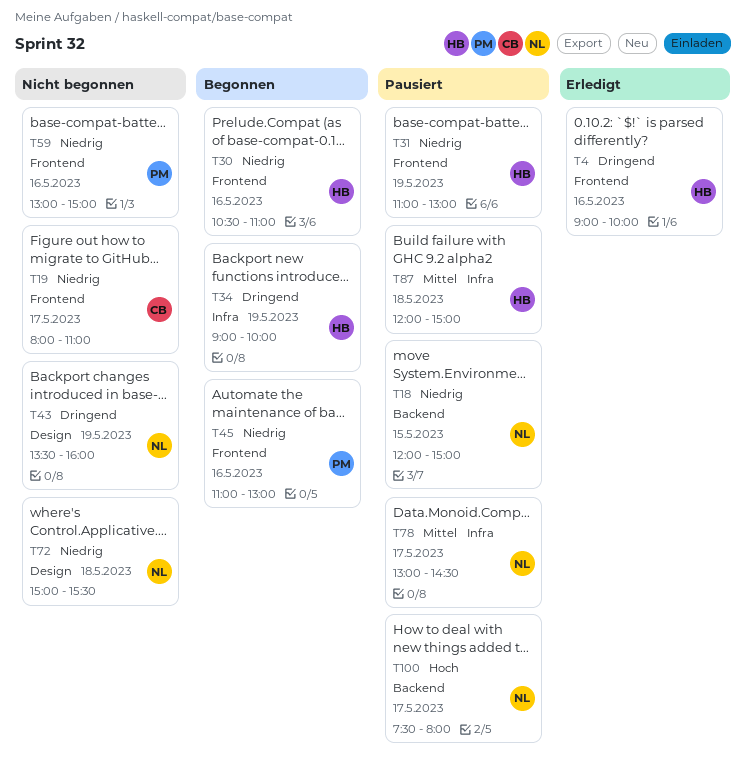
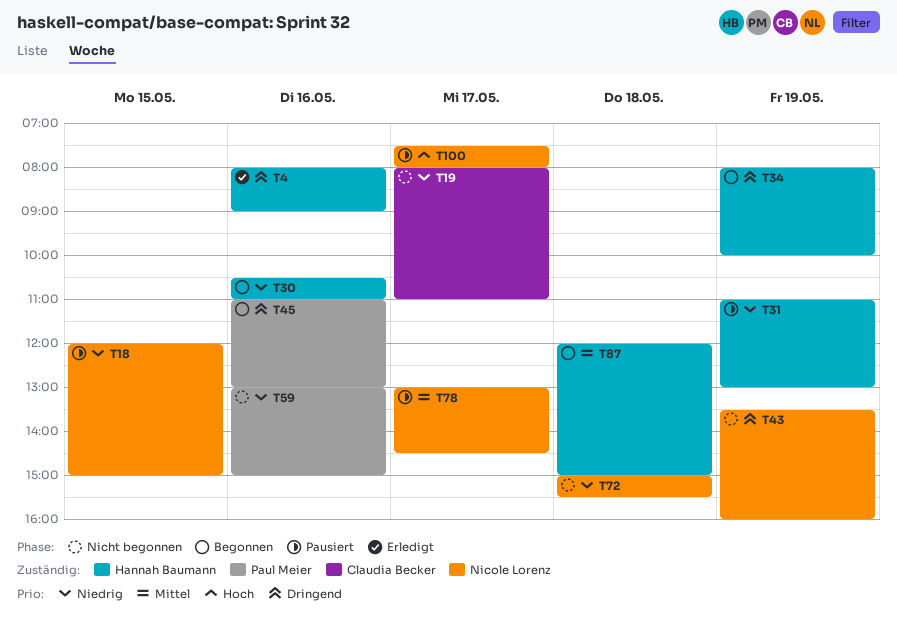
T4, begins: 09:00 -> 08:00
T4, ends: 10:00 -> 09:00
T34, begins: 09:00 -> 08:00
T45, priority: Niedrig -> Dringend
T87, status: Pausiert -> Begonnen

